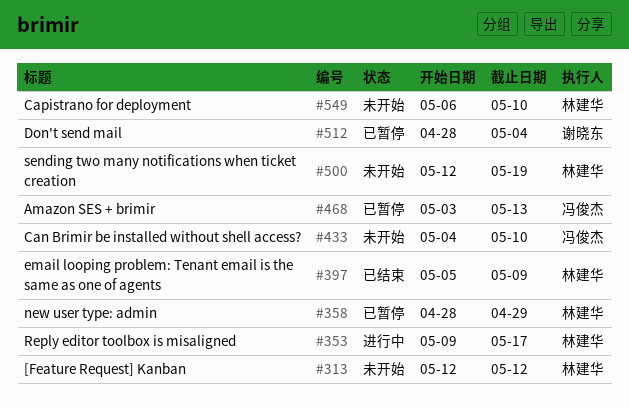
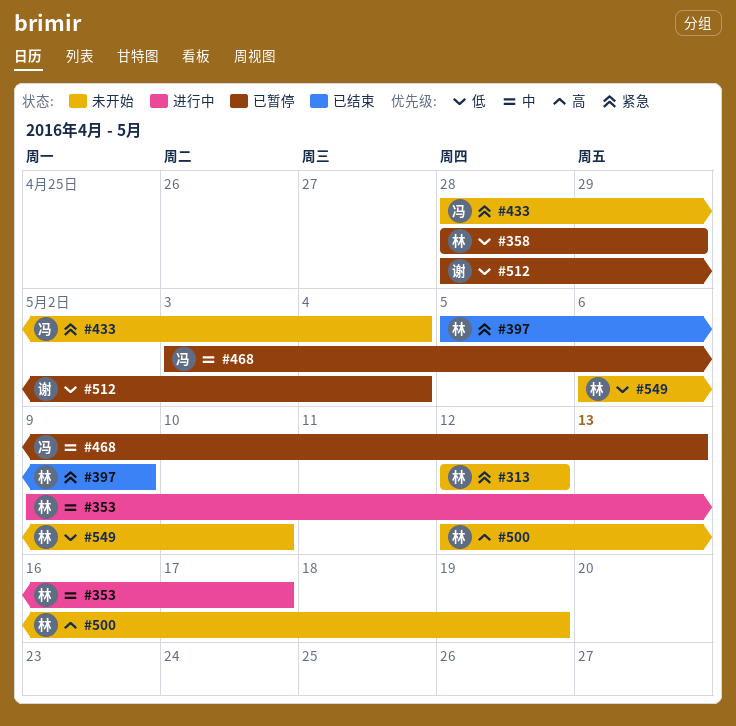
#433, start: May 4 -> Apr 28
#433, due: May 10 -> May 4

